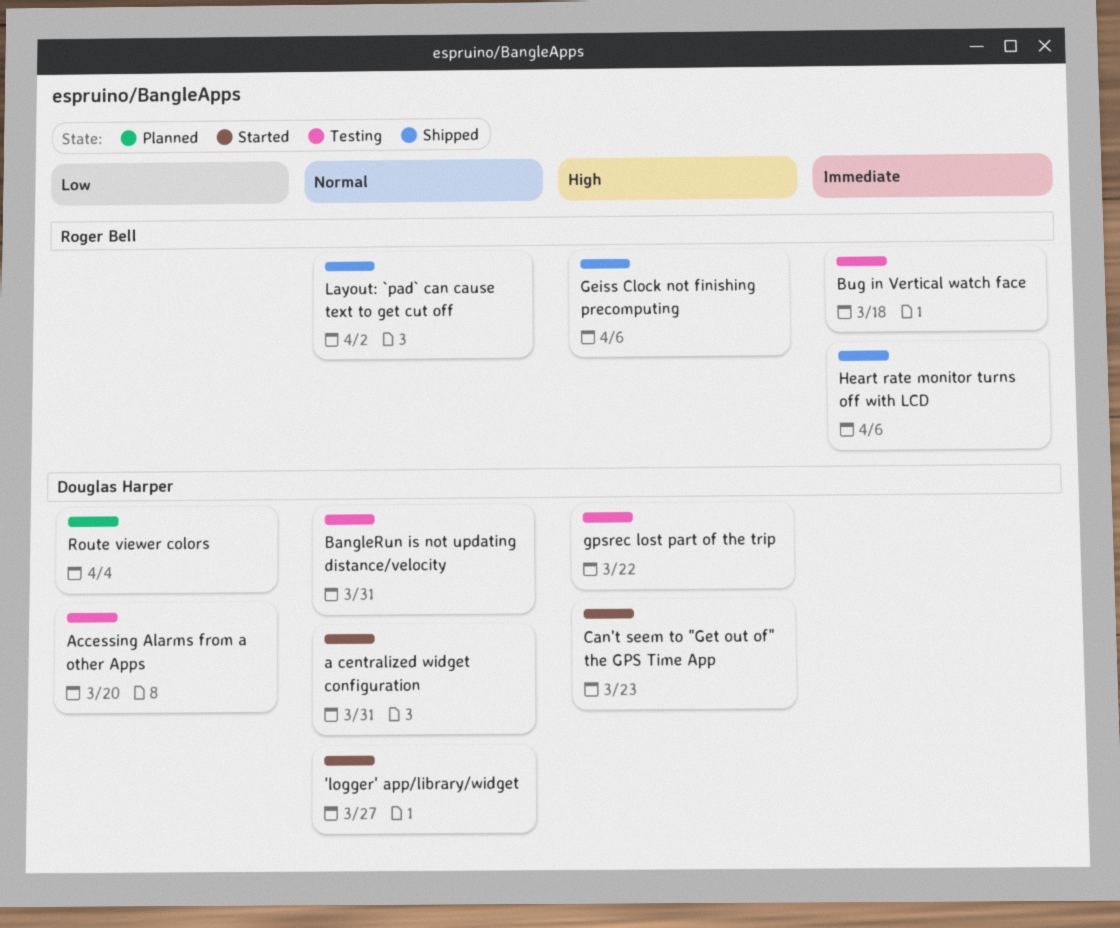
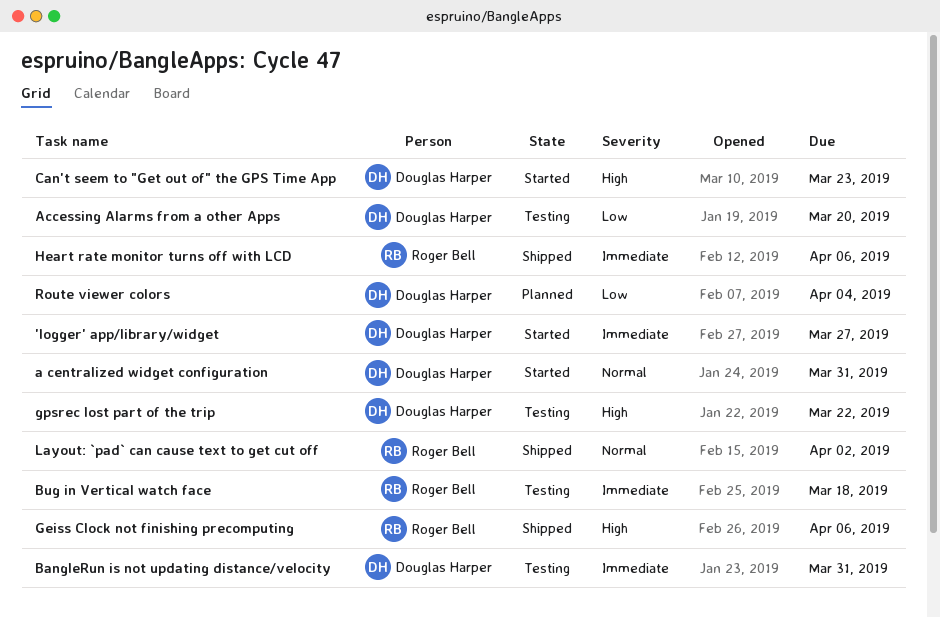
'logger' app/library/widget, priority: Normal -> Immediate
BangleRun is not updating distance/velocity, priority: Normal -> Immediate

